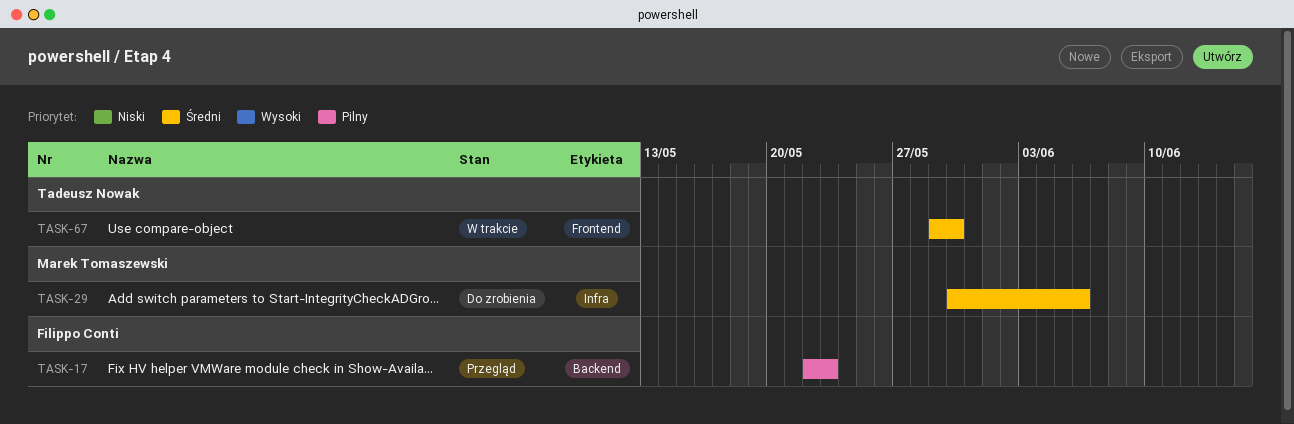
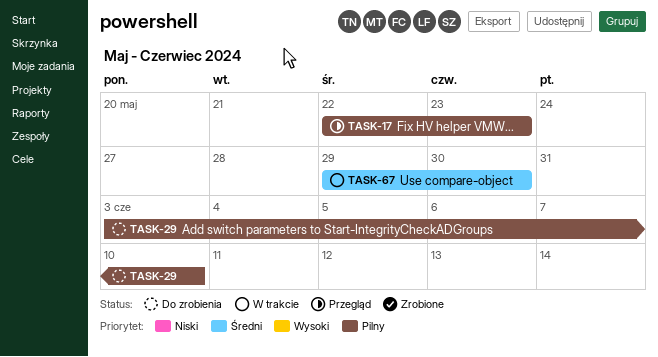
TASK-29, priority: Średni -> Pilny
TASK-29, start: May 30 -> Jun 3
TASK-29, due: Jun 6 -> Jun 10

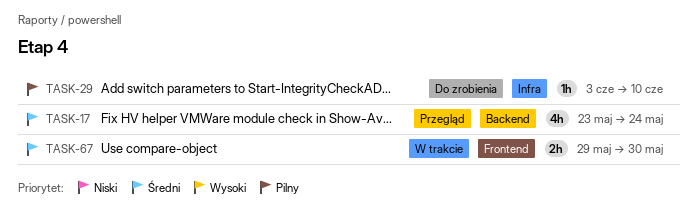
TASK-17, priority: Pilny -> Średni
TASK-17, start: May 22 -> May 23
TASK-17, due: May 23 -> May 24

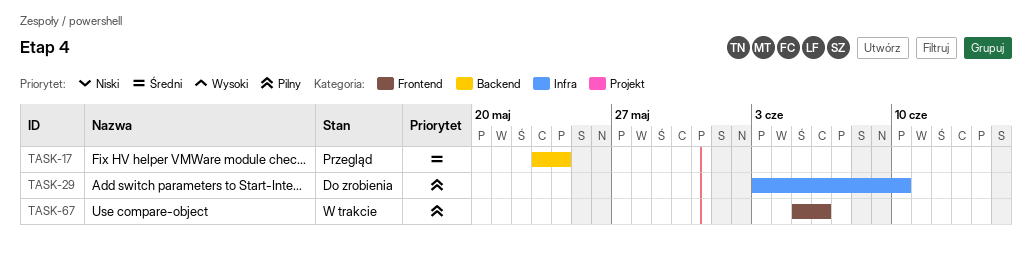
TASK-67, priority: Średni -> Pilny
TASK-67, start: May 29 -> Jun 5
TASK-67, due: May 30 -> Jun 6

